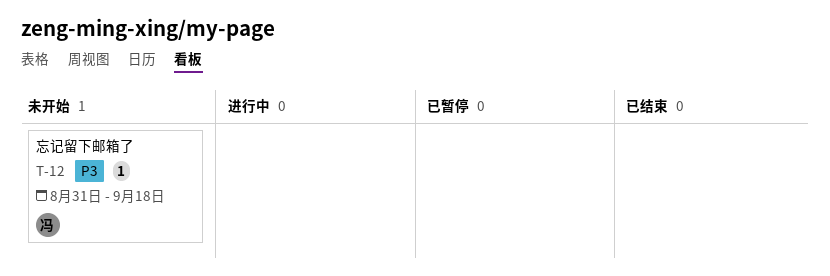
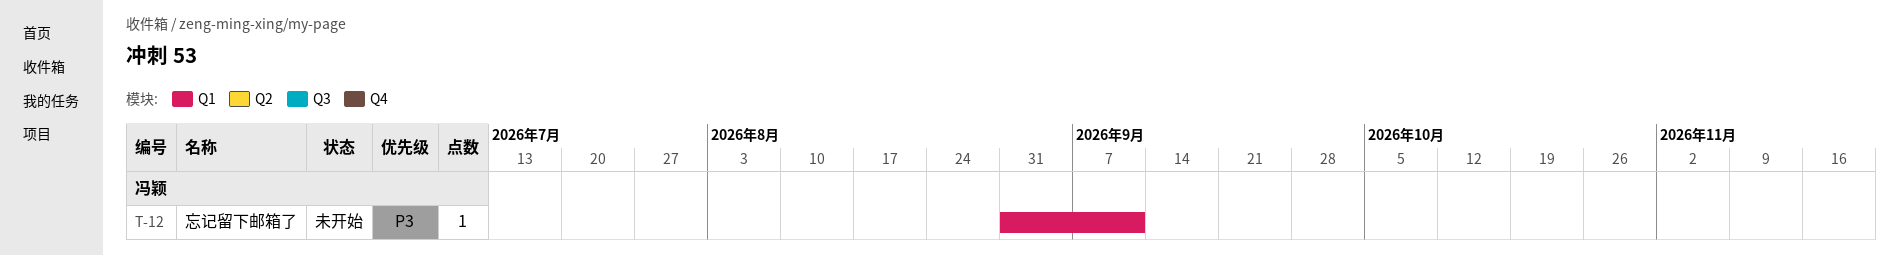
T-12, due: Sep 18 -> Sep 11

